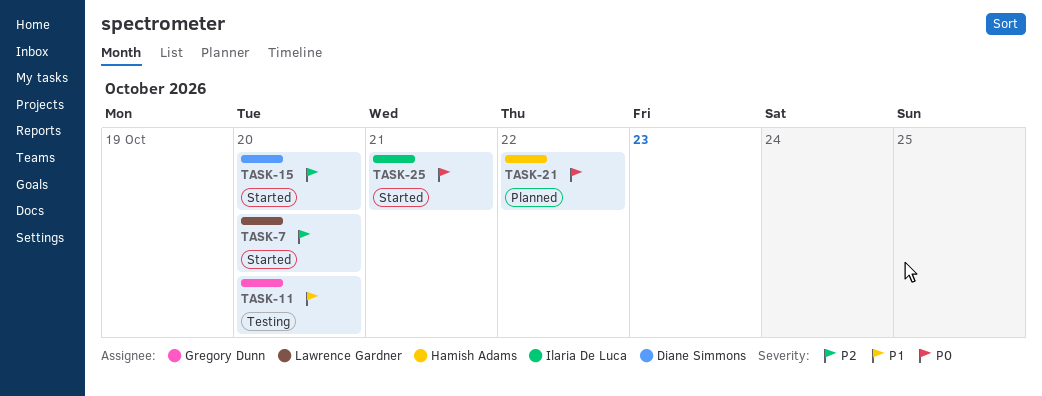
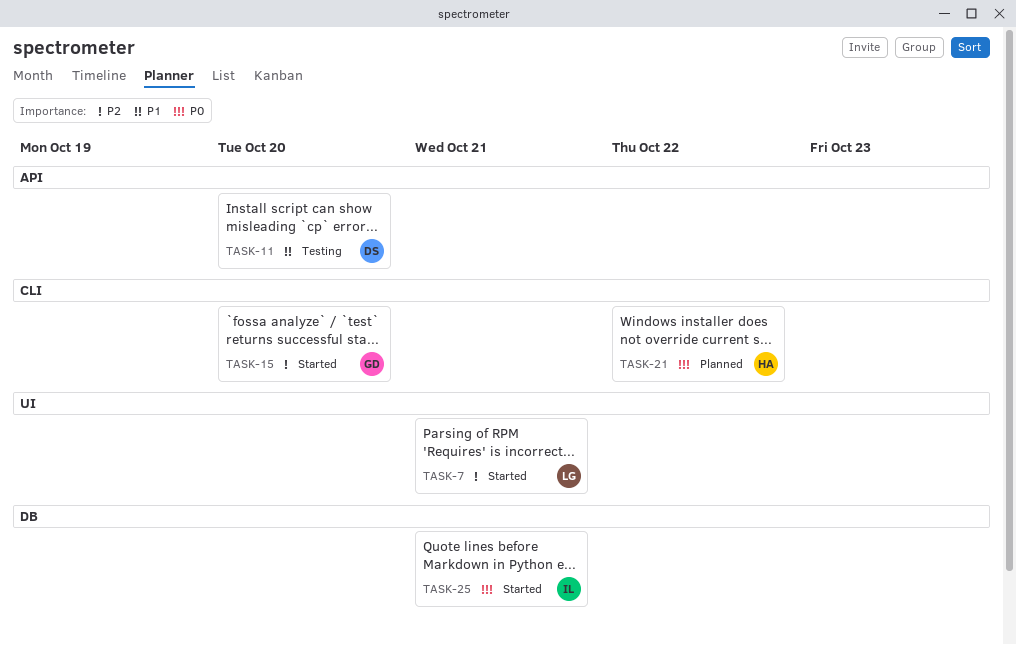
TASK-7, due: Oct 20 -> Oct 21
TASK-11, owner: Gregory Dunn -> Diane Simmons
TASK-15, owner: Diane Simmons -> Gregory Dunn

